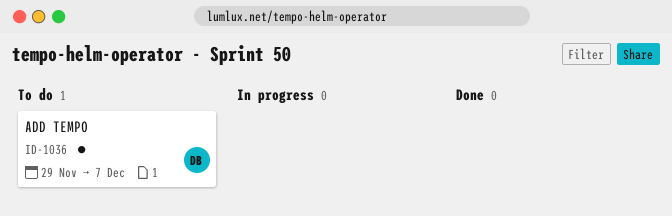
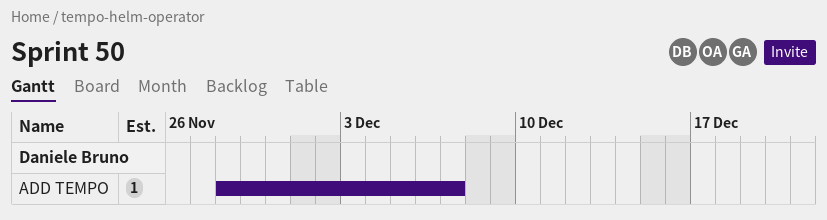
ADD TEMPO, start: Nov 29 -> Nov 28

